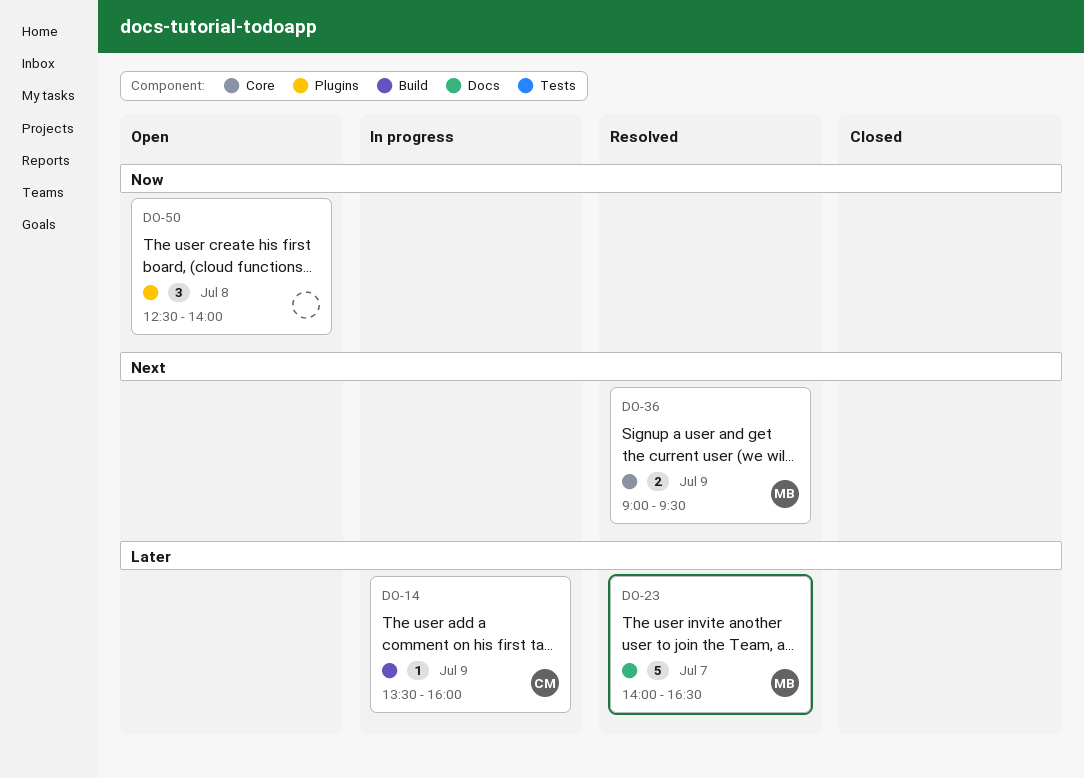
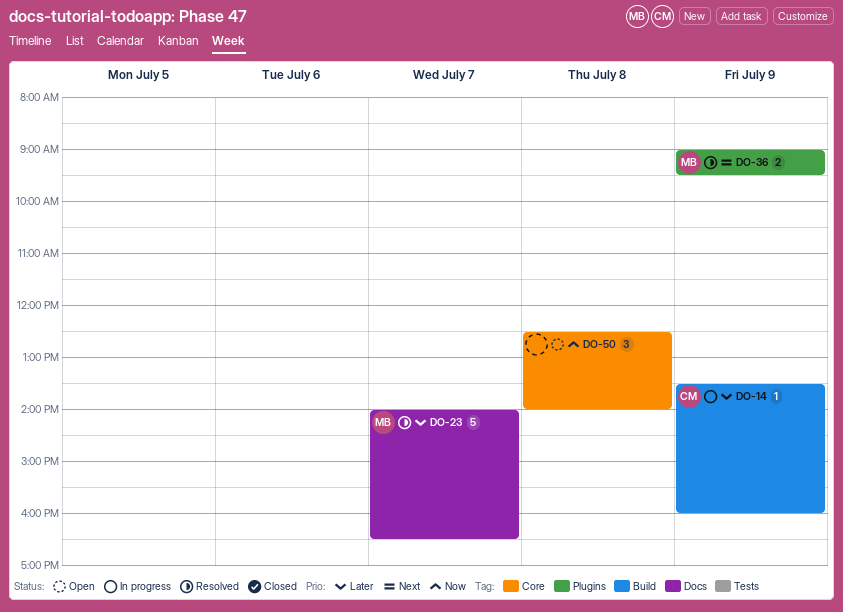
DO-36, label: Core -> Plugins
DO-50, label: Plugins -> Core

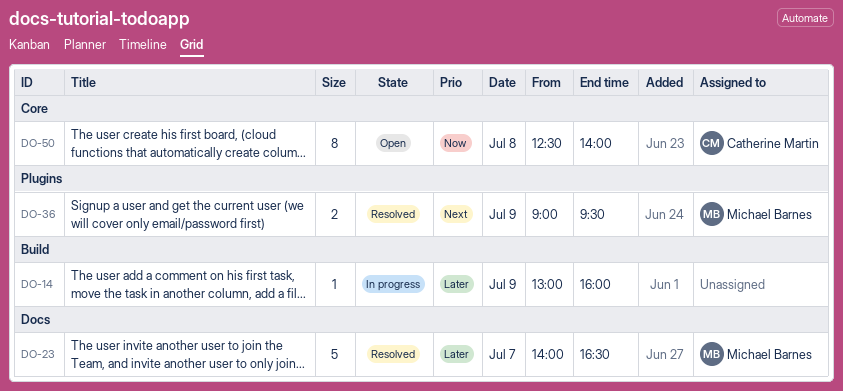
DO-14, owner: Catherine Martin -> none
DO-14, begins: 13:30 -> 13:00
DO-50, owner: none -> Catherine Martin
DO-50, estimate: 3 -> 8

